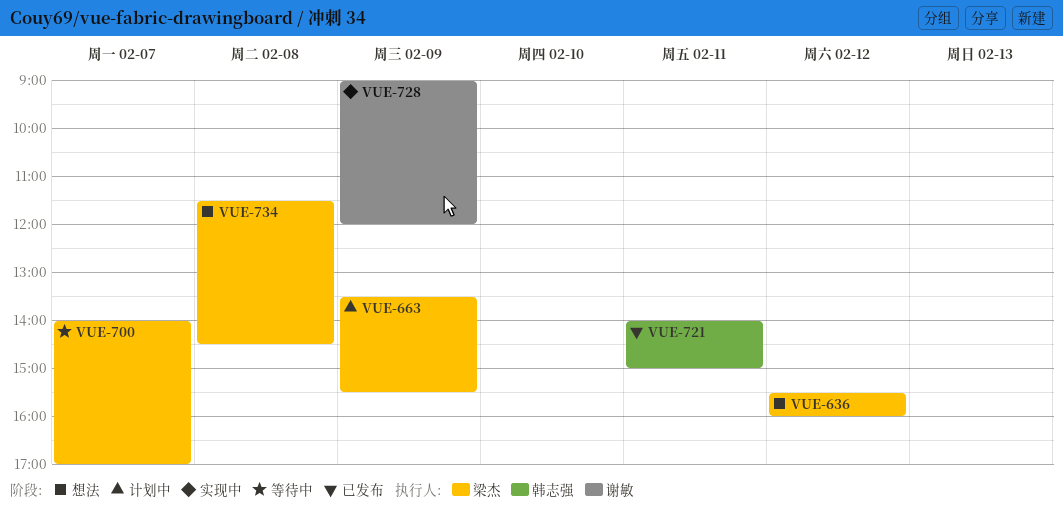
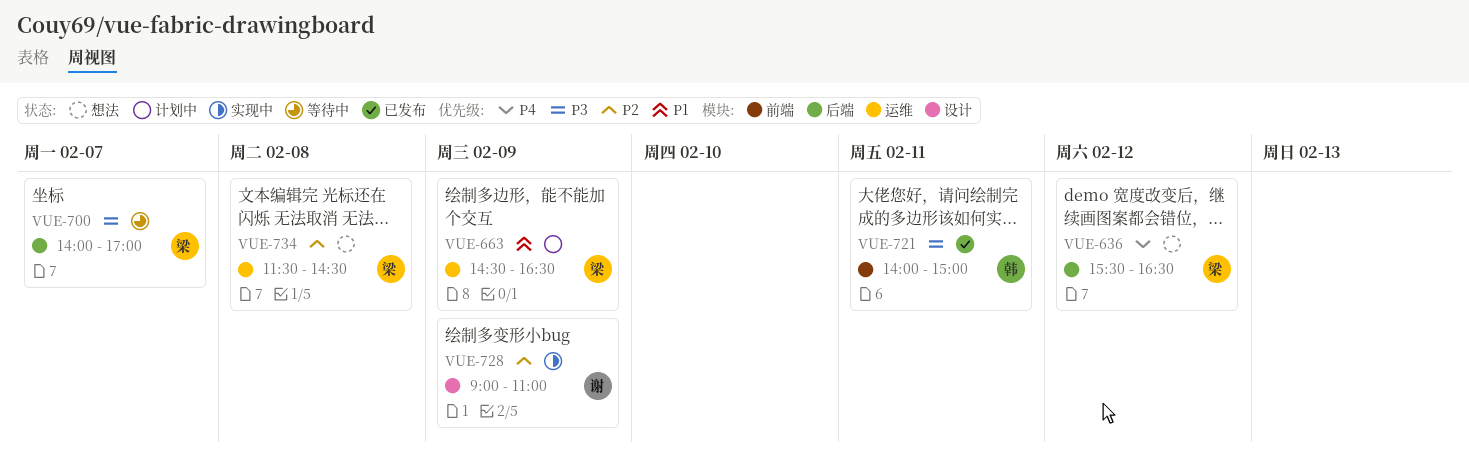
VUE-636, ends: 16:00 -> 16:30
VUE-663, begins: 13:30 -> 14:30
VUE-663, ends: 15:30 -> 16:30
VUE-728, ends: 12:00 -> 11:00

